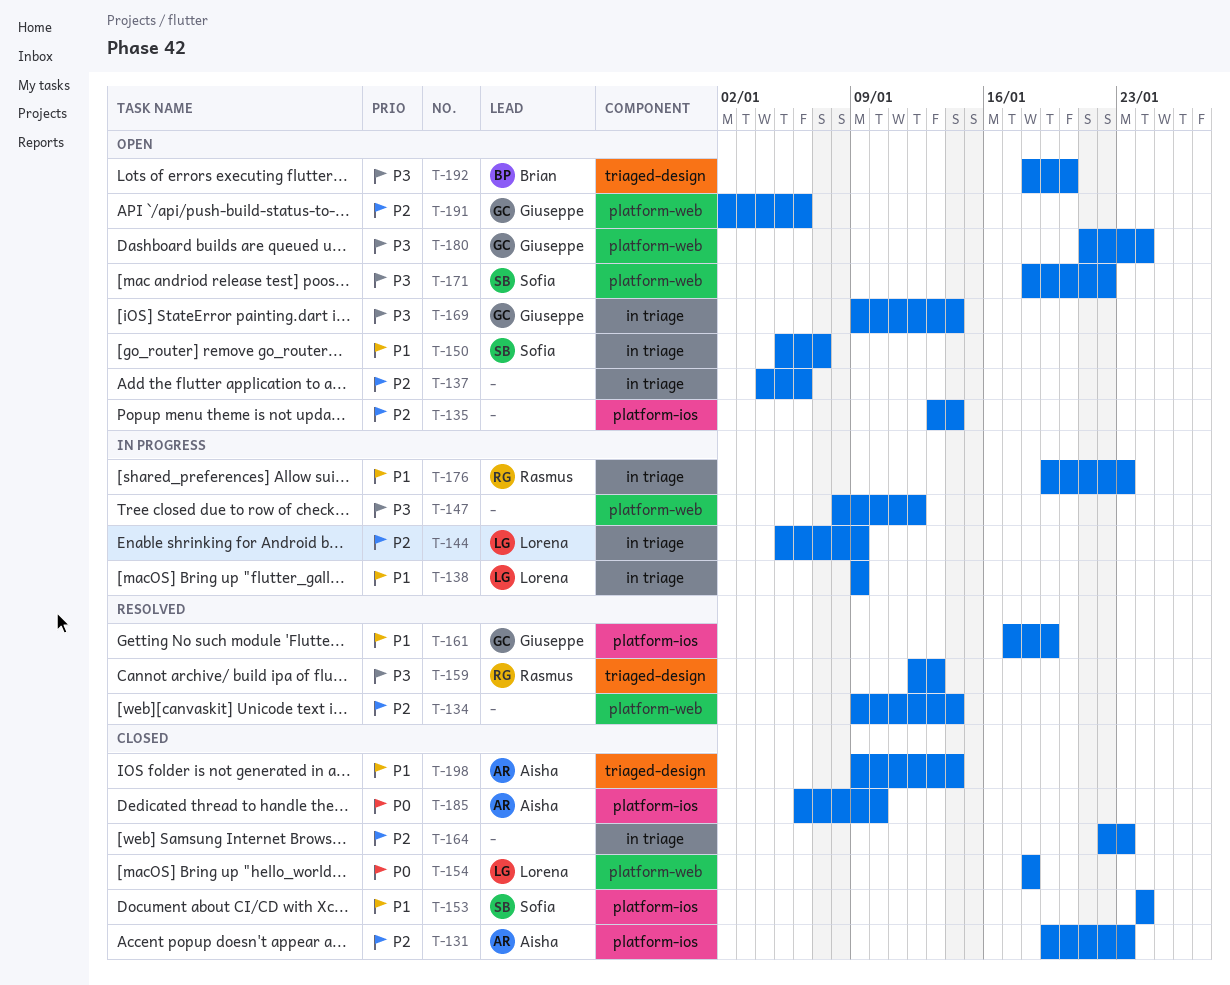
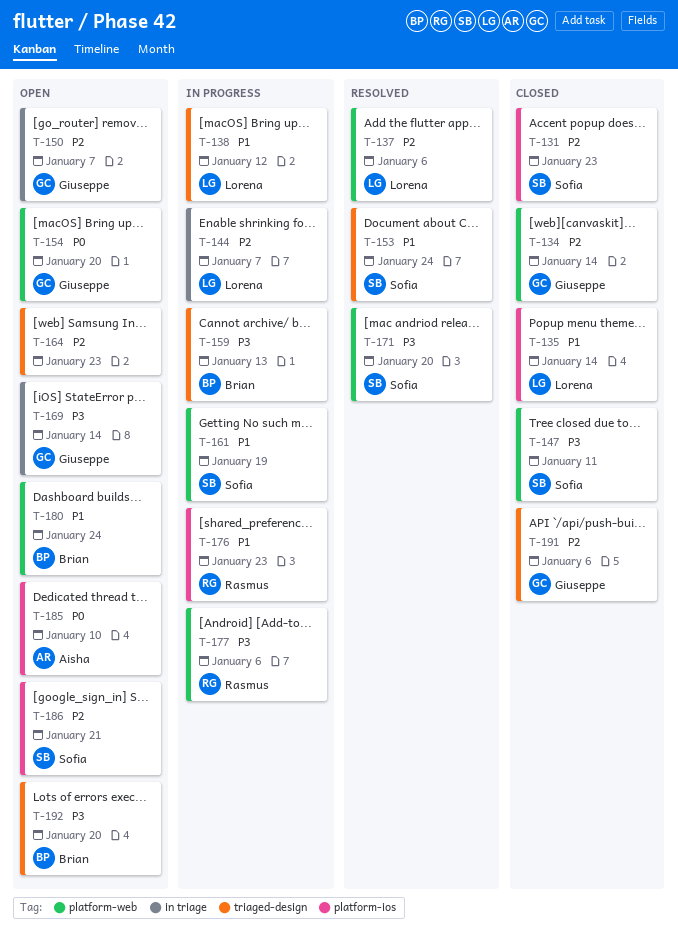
T-131, owner: Aisha -> Sofia
T-134, status: Resolved -> Closed
T-134, owner: none -> Giuseppe
T-135, status: Open -> Closed
T-135, owner: none -> Lorena
T-135, priority: P2 -> P1
T-137, status: Open -> Resolved
T-137, owner: none -> Lorena
T-137, label: in triage -> platform-web
T-138, label: in triage -> triaged-design
T-138, due: Jan 9 -> Jan 12
T-144, due: Jan 9 -> Jan 7
T-147, status: In progress -> Closed
T-147, owner: none -> Sofia
T-147, due: Jan 12 -> Jan 11
T-150, owner: Sofia -> Giuseppe
T-150, priority: P1 -> P2
T-153, status: Closed -> Resolved
T-153, label: platform-ios -> triaged-design
T-154, status: Closed -> Open
T-154, owner: Lorena -> Giuseppe
T-154, due: Jan 18 -> Jan 20
T-159, status: Resolved -> In progress
T-159, owner: Rasmus -> Brian
T-161, status: Resolved -> In progress
T-161, owner: Giuseppe -> Sofia
T-161, label: platform-ios -> platform-web
T-164, status: Closed -> Open
T-164, label: in triage -> triaged-design
T-171, status: Open -> Resolved
T-171, due: Jan 22 -> Jan 20
T-176, label: in triage -> platform-ios
T-177: none -> present
T-180, owner: Giuseppe -> Brian
T-180, priority: P3 -> P1
T-185, status: Closed -> Open
T-186: none -> present
T-191, status: Open -> Closed
T-191, label: platform-web -> triaged-design
T-198: present -> none

